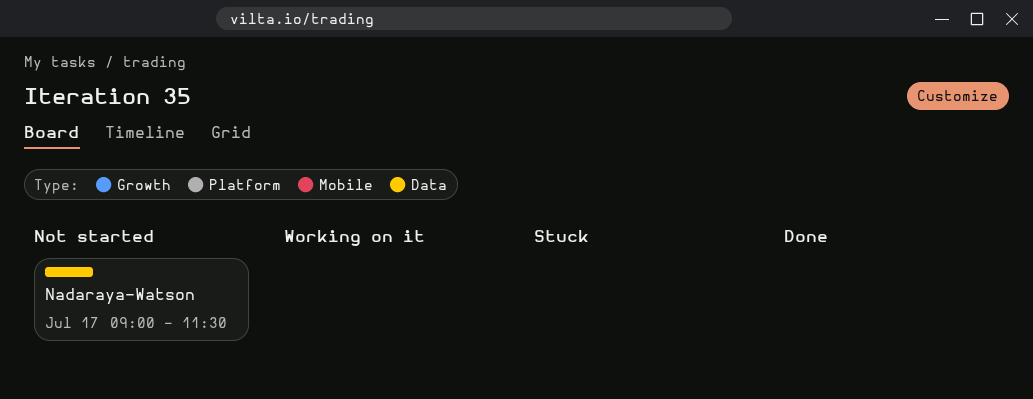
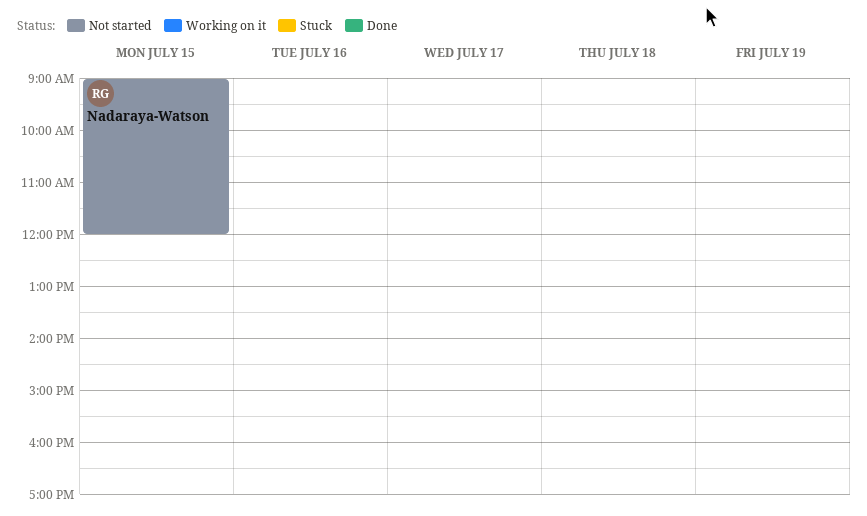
Nadaraya-Watson, day: Jul 17 -> Jul 15
Nadaraya-Watson, ends: 11:30 -> 12:00

